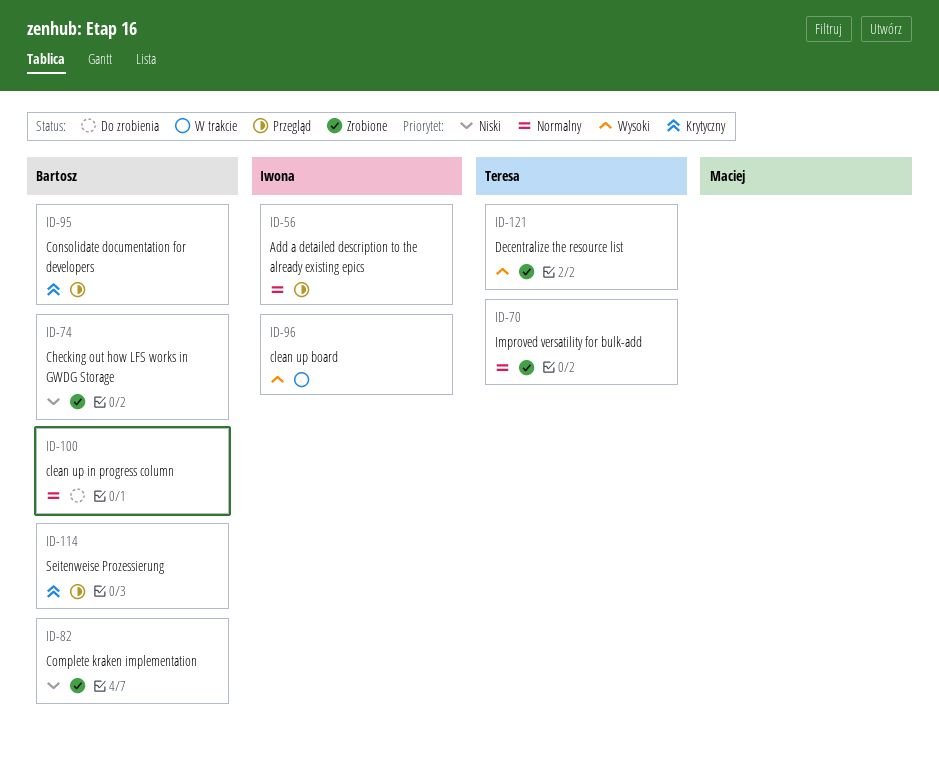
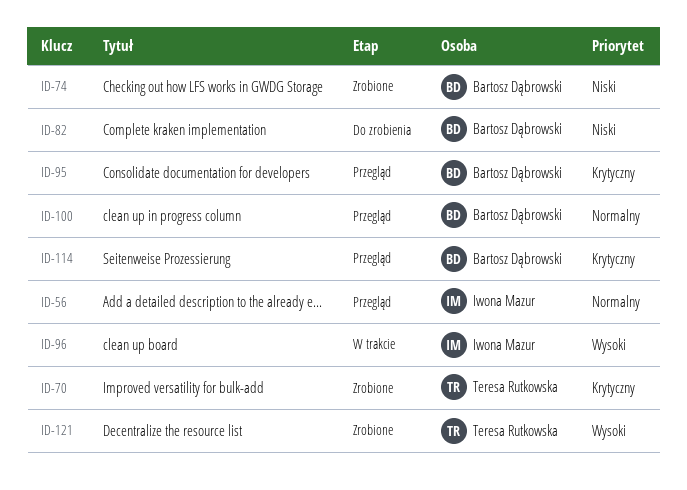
ID-70, priority: Normalny -> Krytyczny
ID-82, status: Zrobione -> Do zrobienia
ID-100, status: Do zrobienia -> Przegląd

